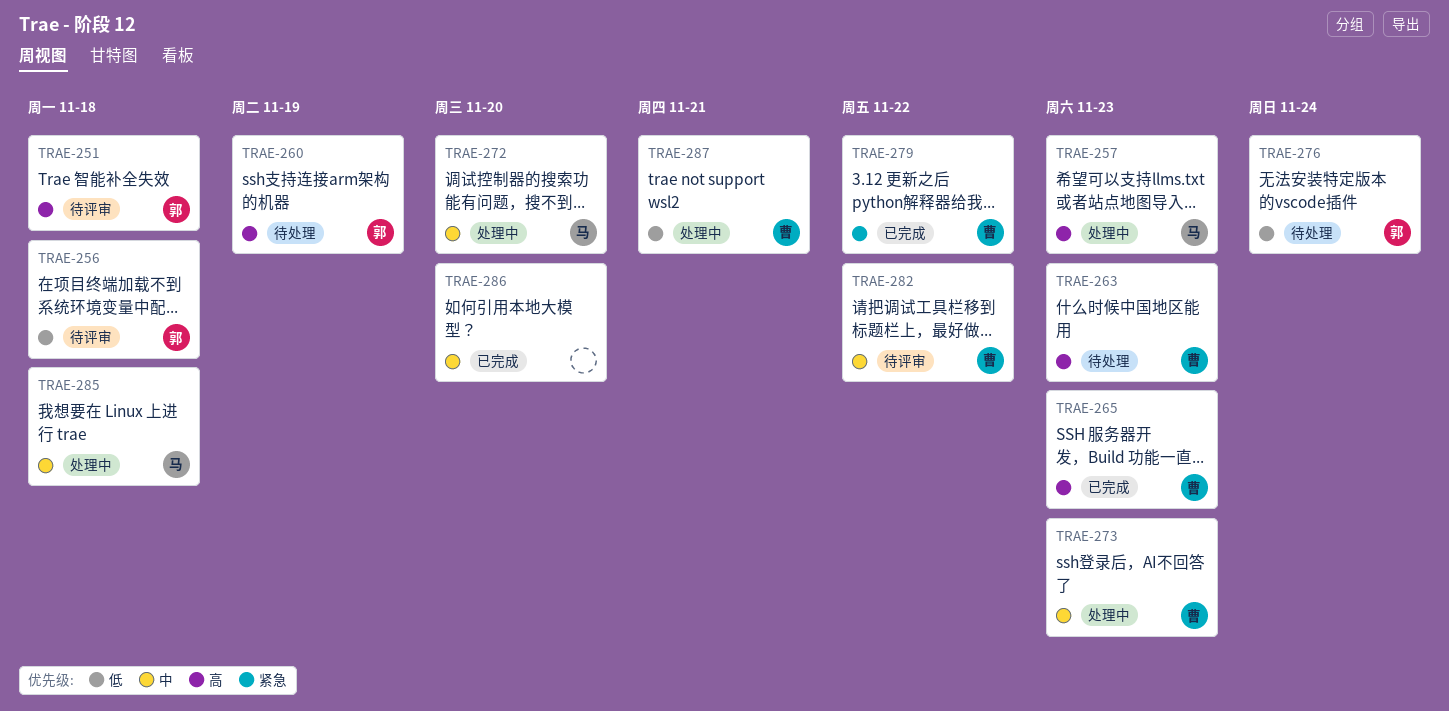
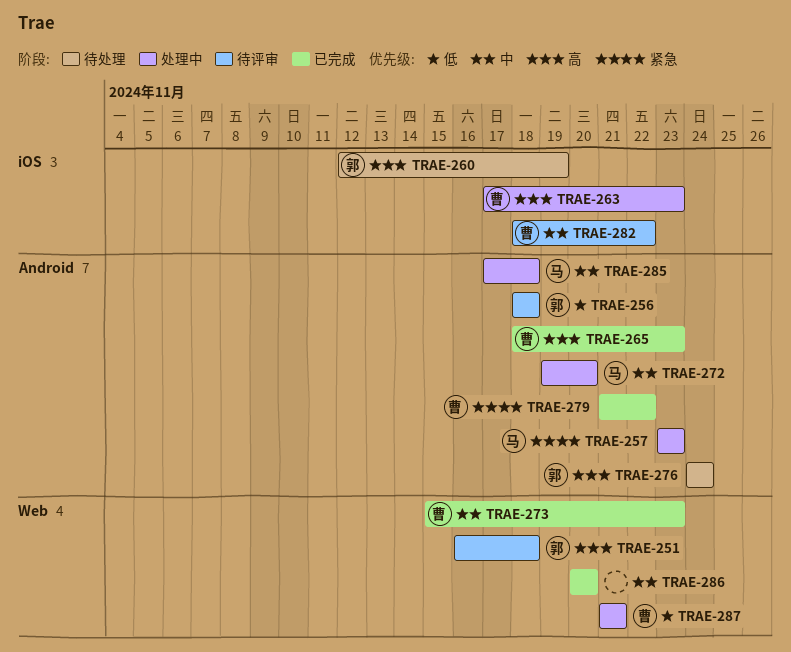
TRAE-257, priority: 高 -> 紧急
TRAE-263, status: 待处理 -> 处理中
TRAE-273, status: 处理中 -> 已完成
TRAE-276, priority: 低 -> 高

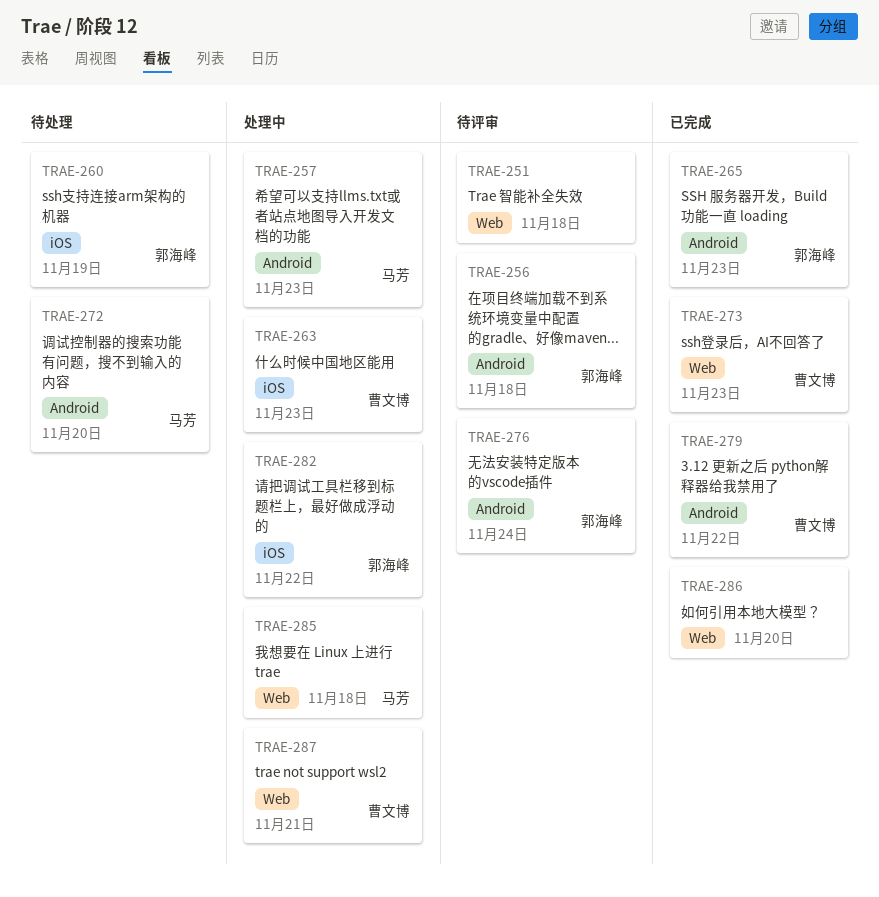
TRAE-251, owner: 郭海峰 -> none
TRAE-265, owner: 曹文博 -> 郭海峰
TRAE-272, status: 处理中 -> 待处理
TRAE-276, status: 待处理 -> 待评审
TRAE-282, status: 待评审 -> 处理中
TRAE-282, owner: 曹文博 -> 郭海峰
TRAE-285, label: Android -> Web

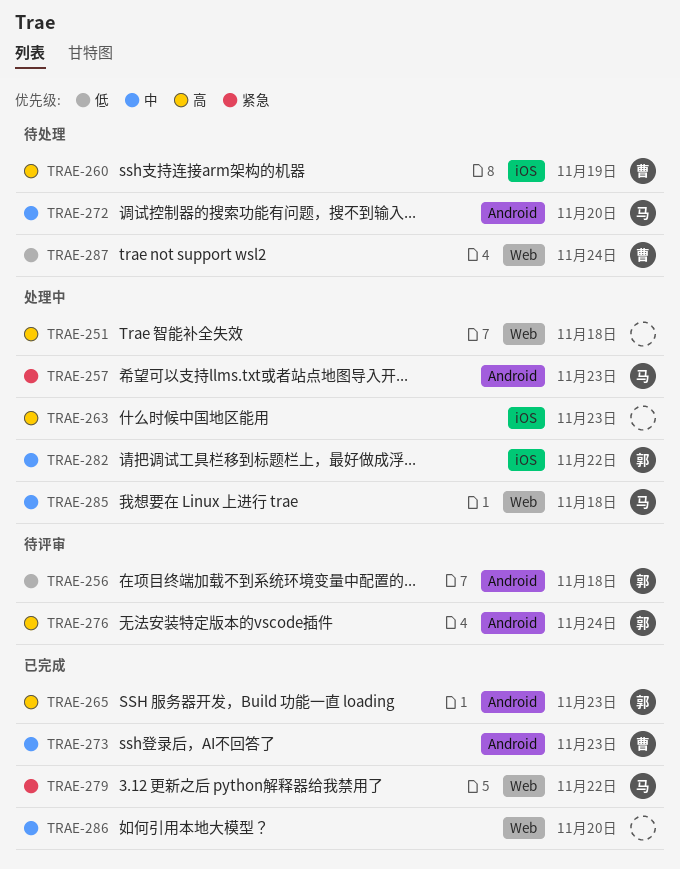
TRAE-251, status: 待评审 -> 处理中
TRAE-260, owner: 郭海峰 -> 曹文博
TRAE-263, owner: 曹文博 -> none
TRAE-273, label: Web -> Android
TRAE-279, owner: 曹文博 -> 马芳
TRAE-279, label: Android -> Web
TRAE-287, status: 处理中 -> 待处理
TRAE-287, due: Nov 21 -> Nov 24

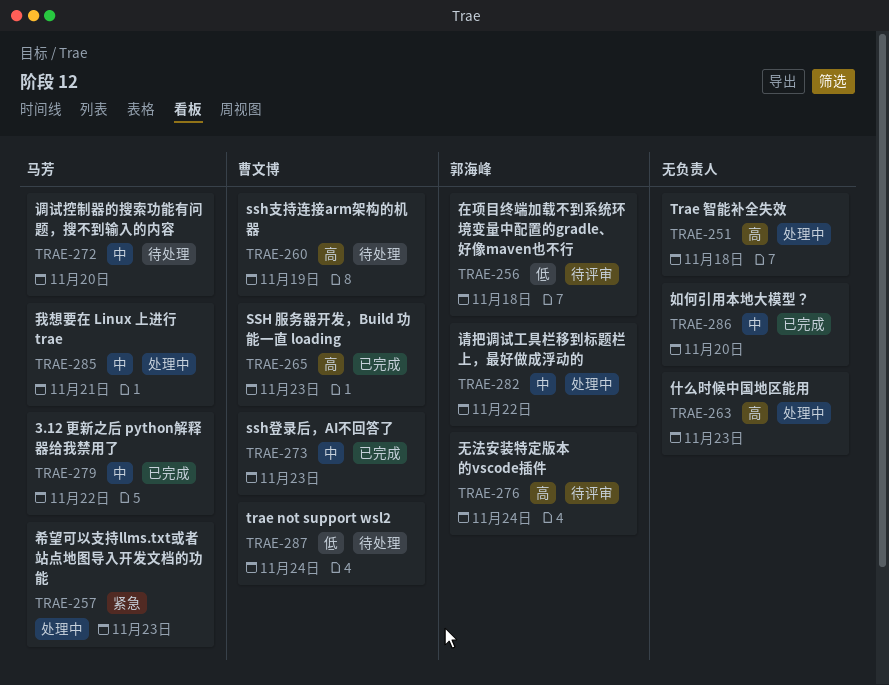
TRAE-265, owner: 郭海峰 -> 曹文博
TRAE-279, priority: 紧急 -> 中
TRAE-285, due: Nov 18 -> Nov 21

